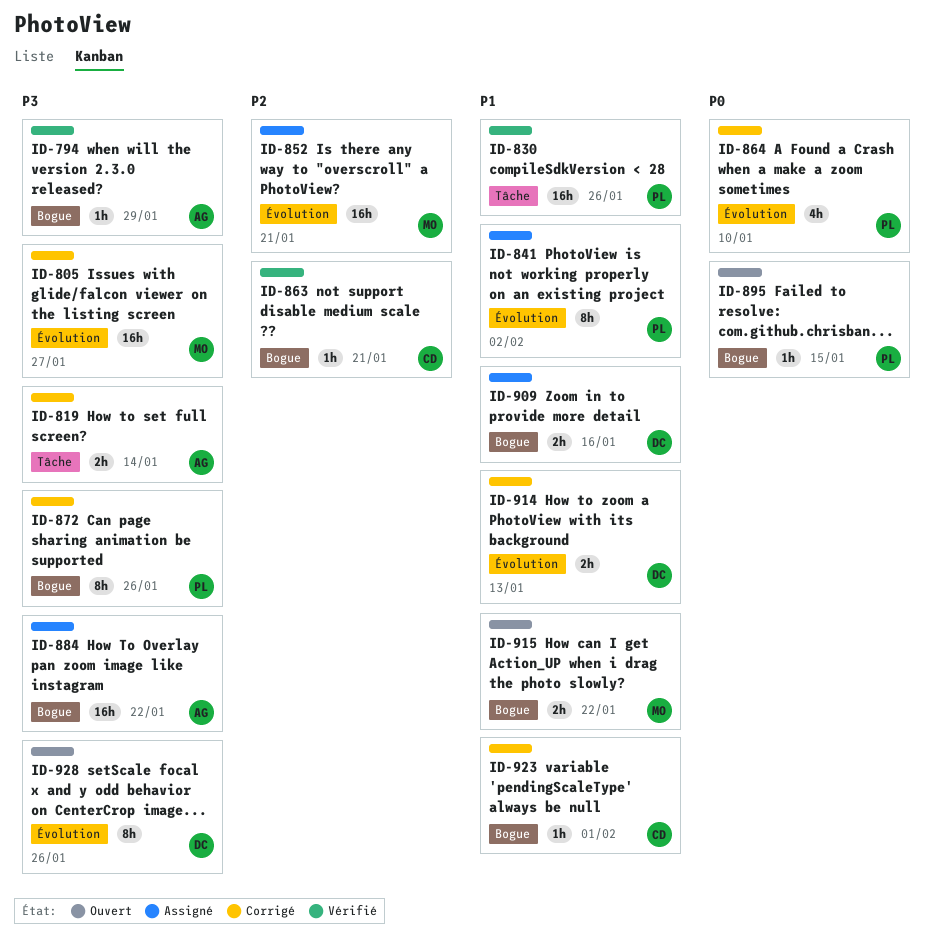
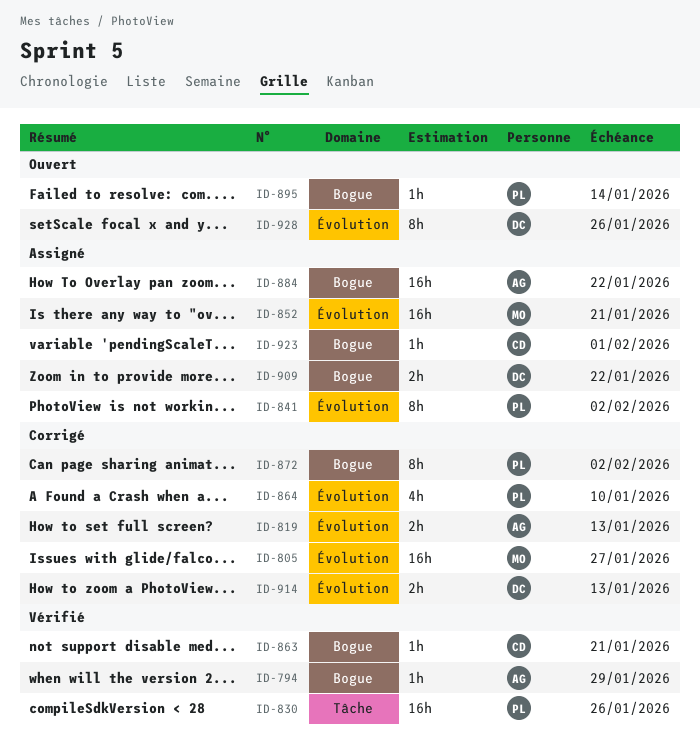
ID-819, label: Tâche -> Évolution
ID-819, due: Jan 14 -> Jan 13
ID-872, due: Jan 26 -> Feb 2
ID-895, due: Jan 15 -> Jan 14
ID-909, due: Jan 16 -> Jan 22
ID-915: present -> none
ID-923, status: Corrigé -> Assigné

